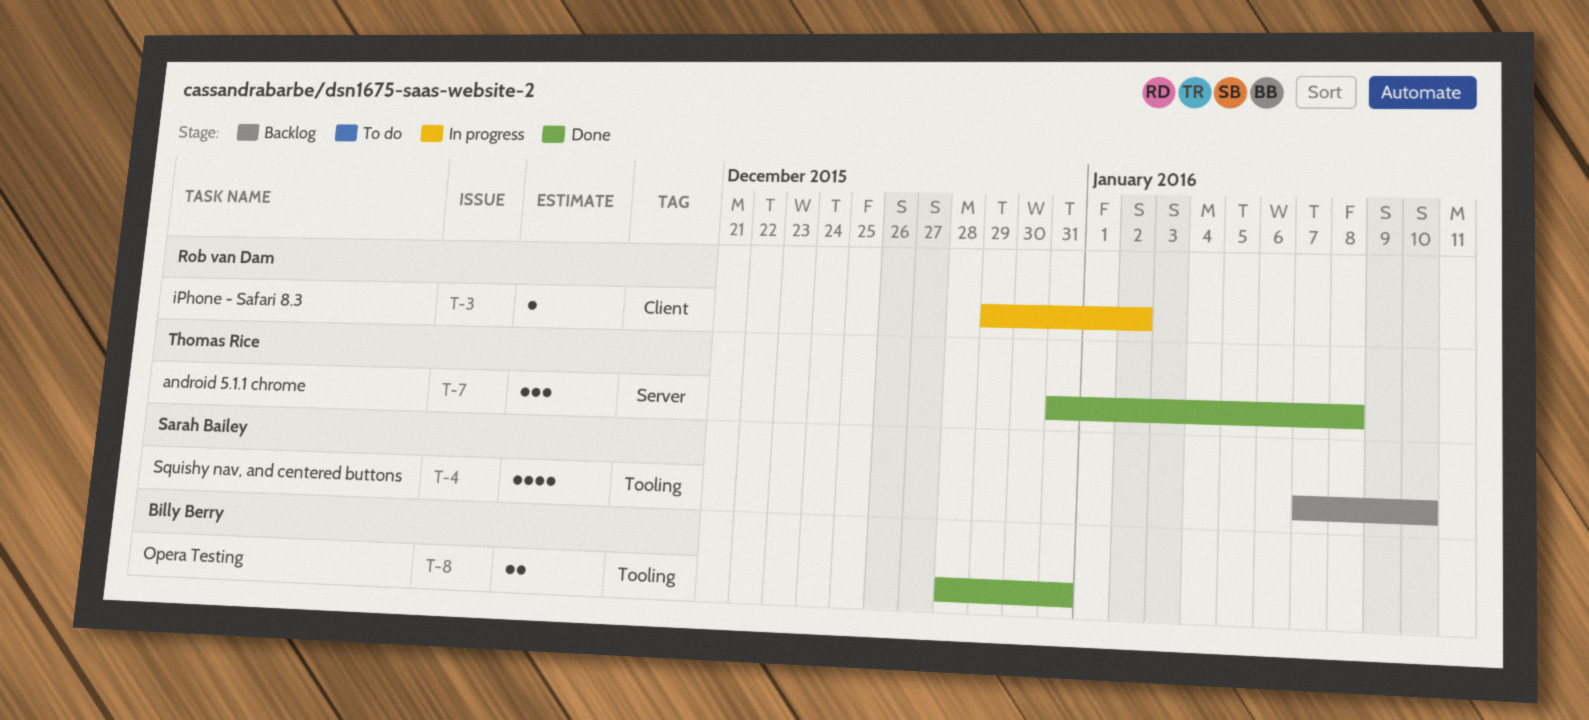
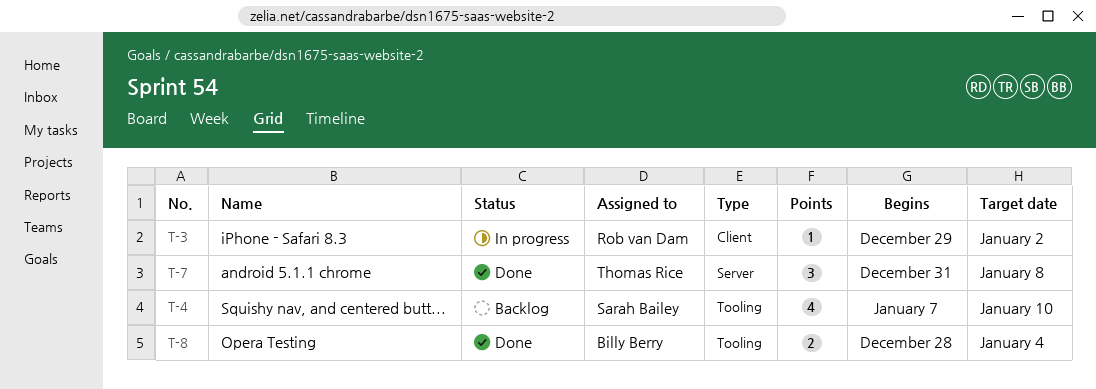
T-8, due: Dec 31 -> Jan 4

